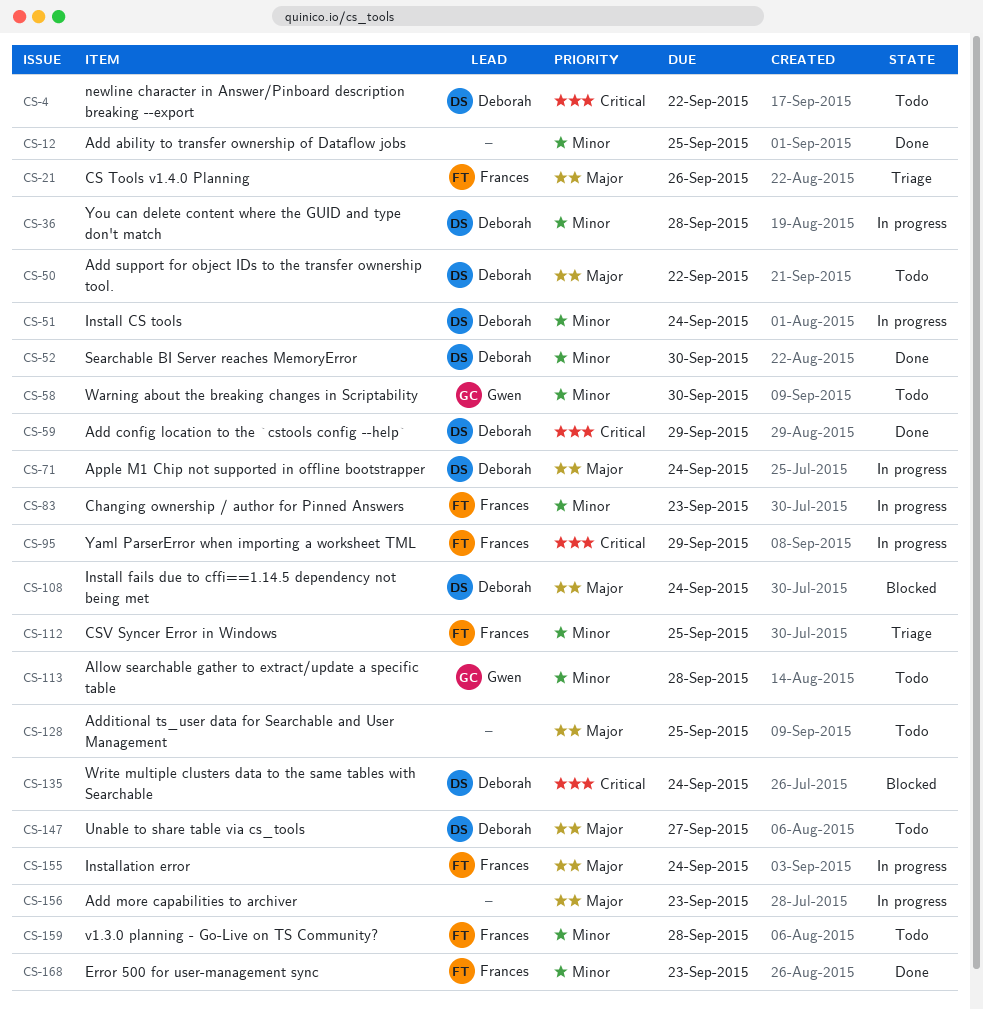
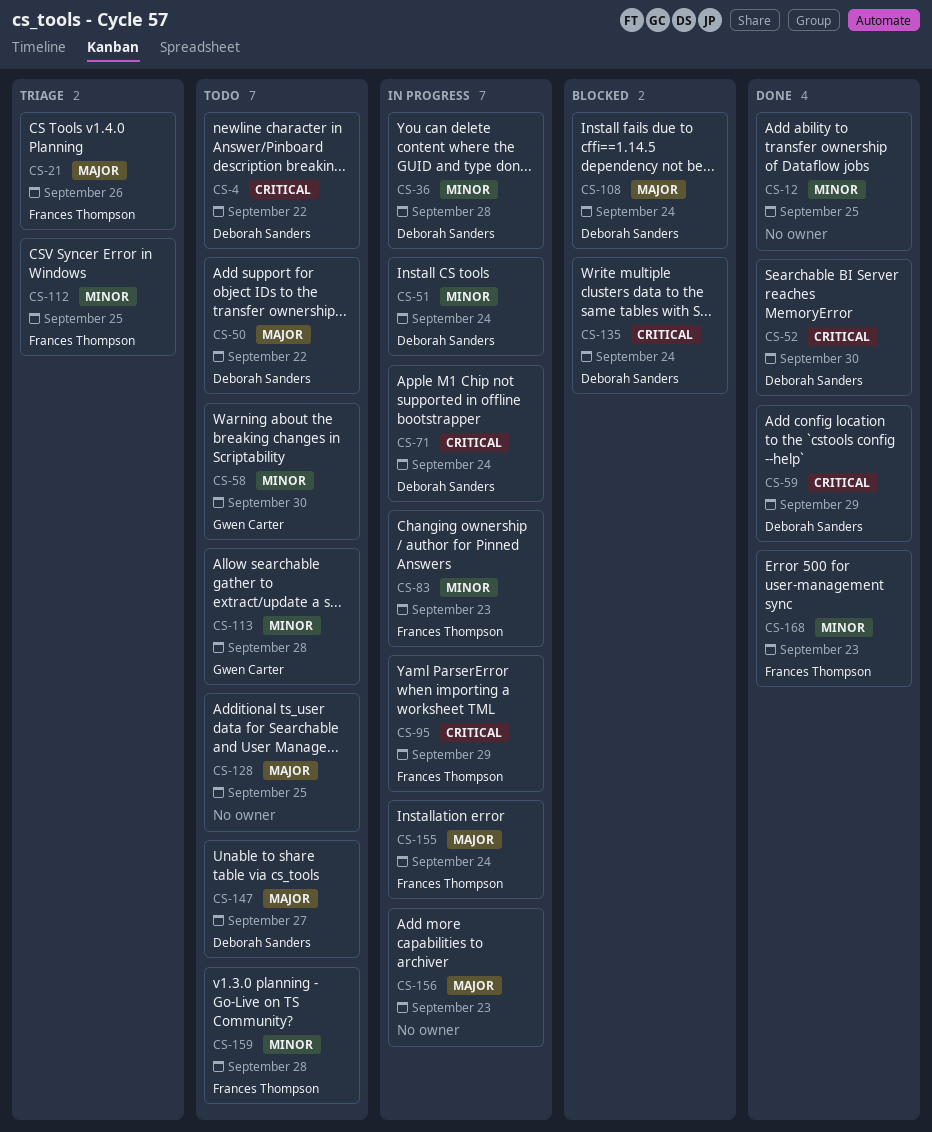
CS-52, priority: Minor -> Critical
CS-71, priority: Major -> Critical

